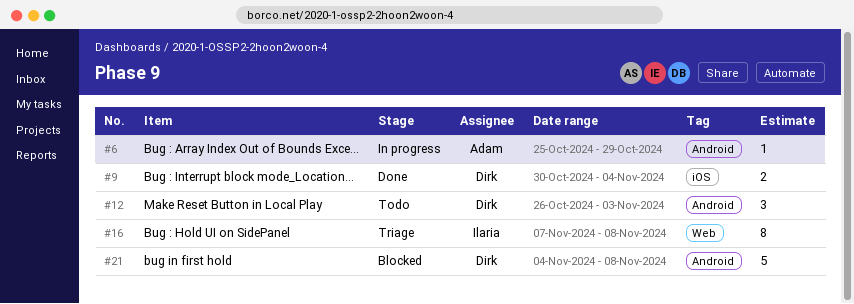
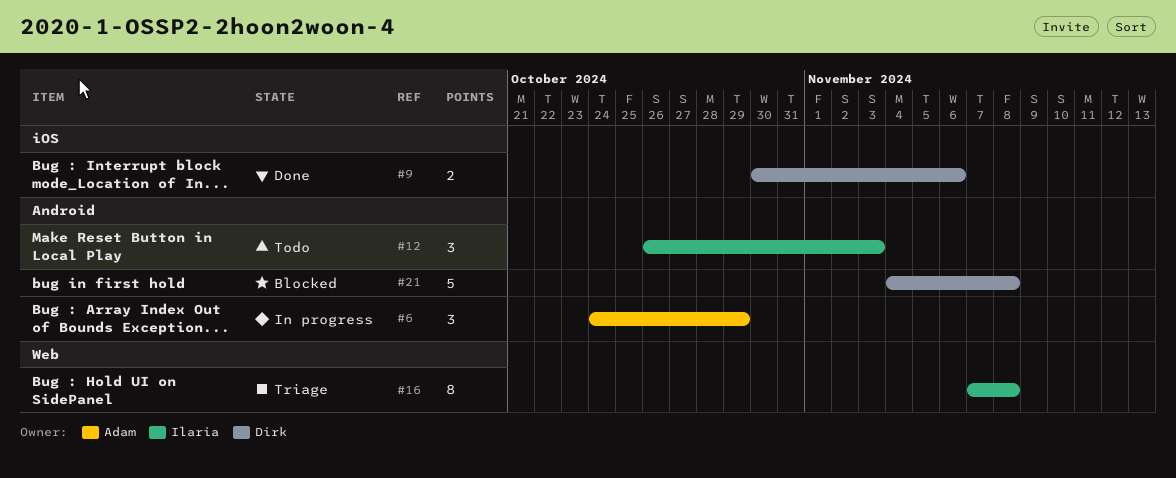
#6, estimate: 1 -> 3
#6, start: Oct 25 -> Oct 24
#9, due: Nov 4 -> Nov 6
#12, owner: Dirk -> Ilaria

